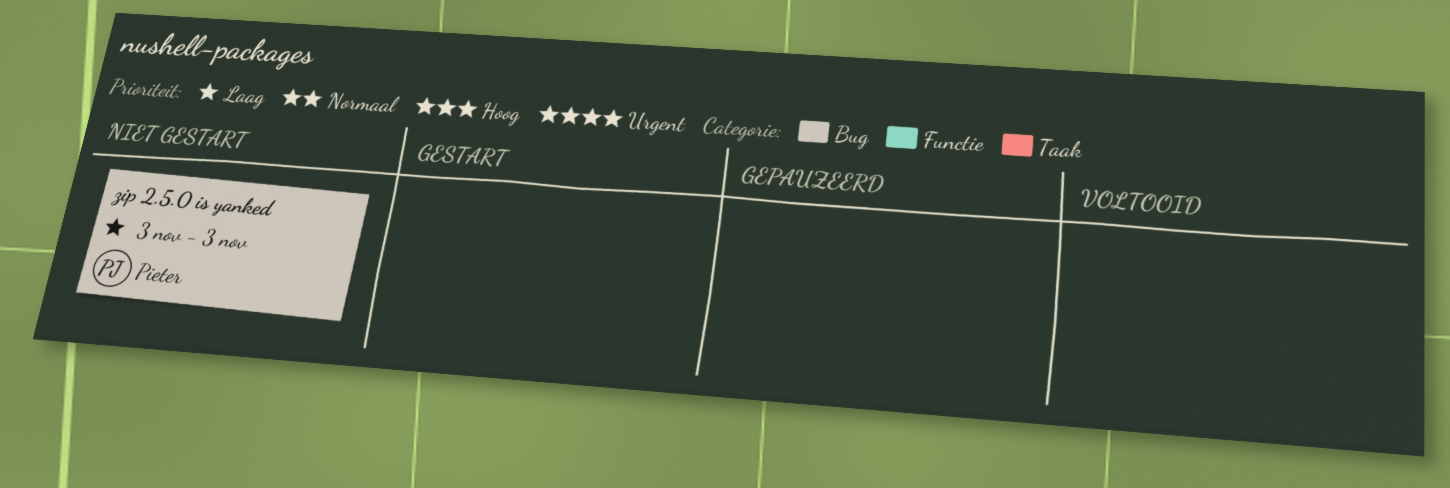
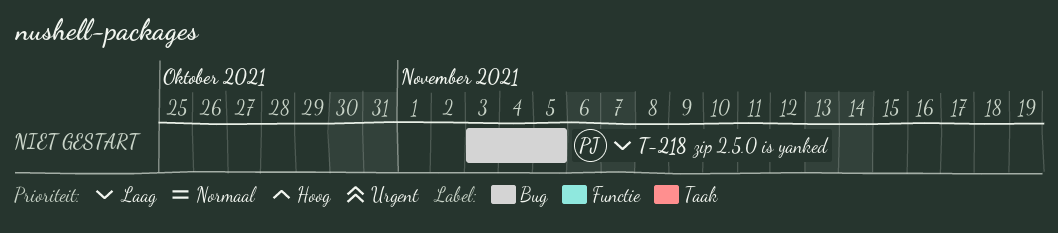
zip 2.5.0 is yanked, due: Nov 3 -> Nov 5

